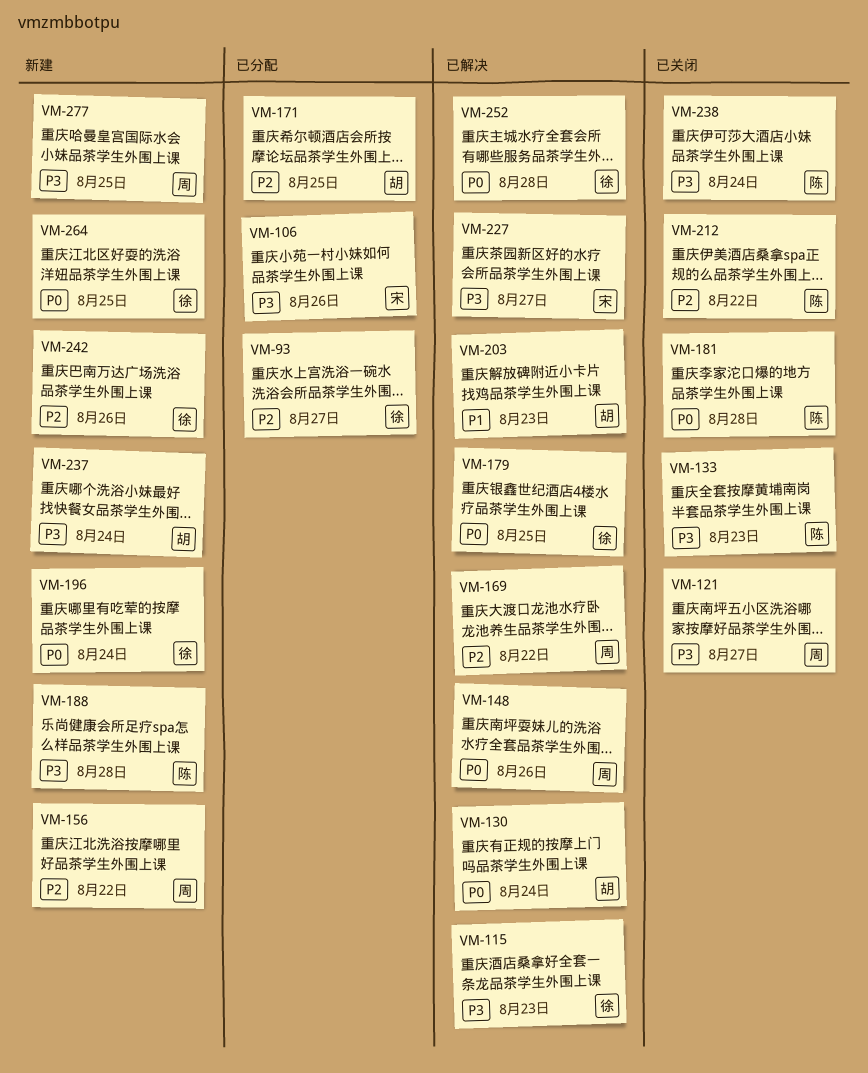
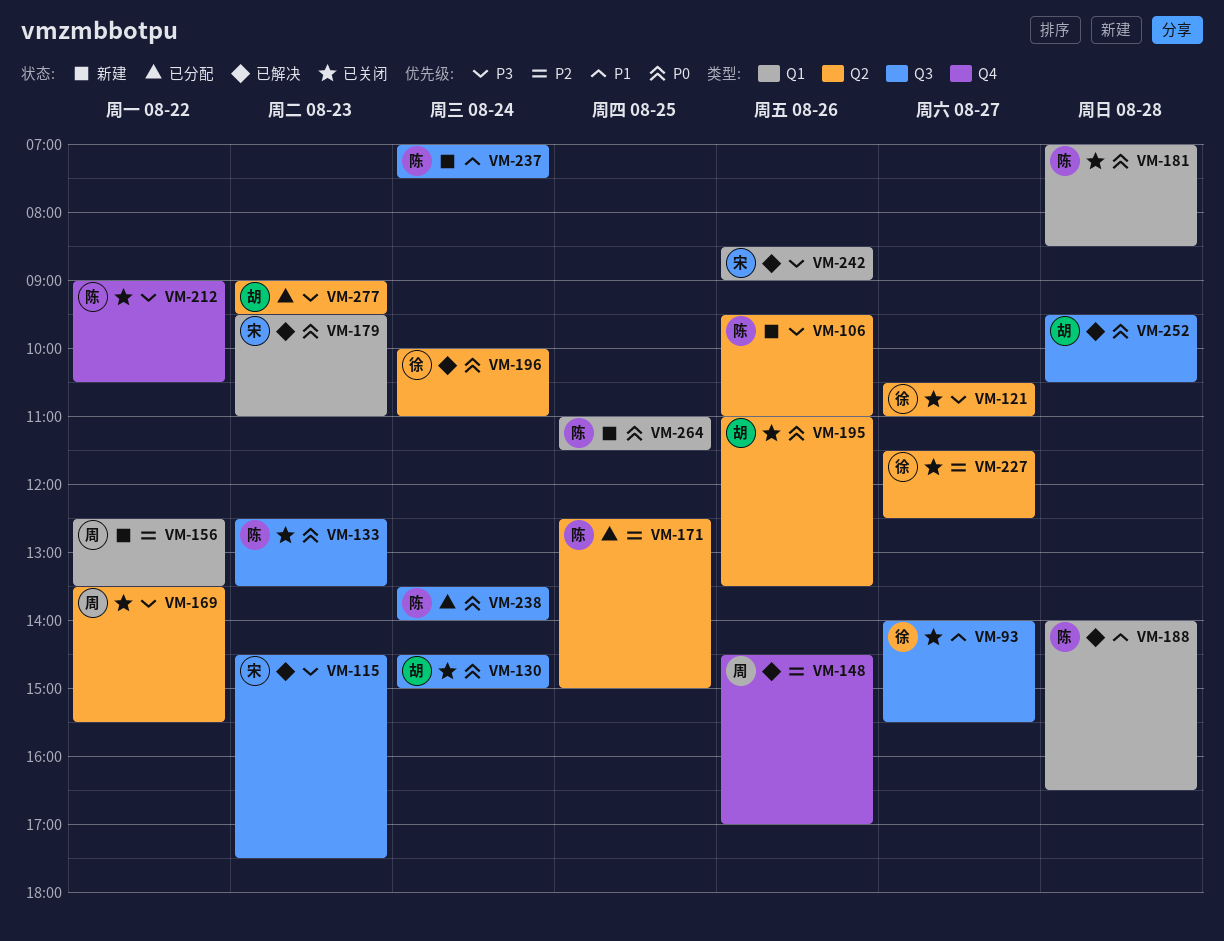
VM-93, status: 已分配 -> 已关闭
VM-93, priority: P2 -> P1
VM-106, status: 已分配 -> 新建
VM-106, owner: 宋 -> 陈
VM-115, owner: 徐 -> 宋
VM-121, owner: 周 -> 徐
VM-130, status: 已解决 -> 已关闭
VM-133, priority: P3 -> P0
VM-148, priority: P0 -> P2
VM-169, status: 已解决 -> 已关闭
VM-169, priority: P2 -> P3
VM-171, owner: 胡 -> 陈
VM-179, owner: 徐 -> 宋
VM-179, day: Aug 25 -> Aug 23
VM-188, status: 新建 -> 已解决
VM-188, priority: P3 -> P1
VM-195: none -> present
VM-196, status: 新建 -> 已解决
VM-203: present -> none
VM-212, priority: P2 -> P3
VM-227, status: 已解决 -> 已关闭
VM-227, owner: 宋 -> 徐
VM-227, priority: P3 -> P2
VM-237, owner: 胡 -> 陈
VM-237, priority: P3 -> P1
VM-238, status: 已关闭 -> 已分配
VM-238, priority: P3 -> P0
VM-242, status: 新建 -> 已解决
VM-242, owner: 徐 -> 宋
VM-242, priority: P2 -> P3
VM-252, owner: 徐 -> 胡
VM-264, owner: 徐 -> 陈
VM-277, status: 新建 -> 已分配
VM-277, owner: 周 -> 胡
VM-277, day: Aug 25 -> Aug 23

